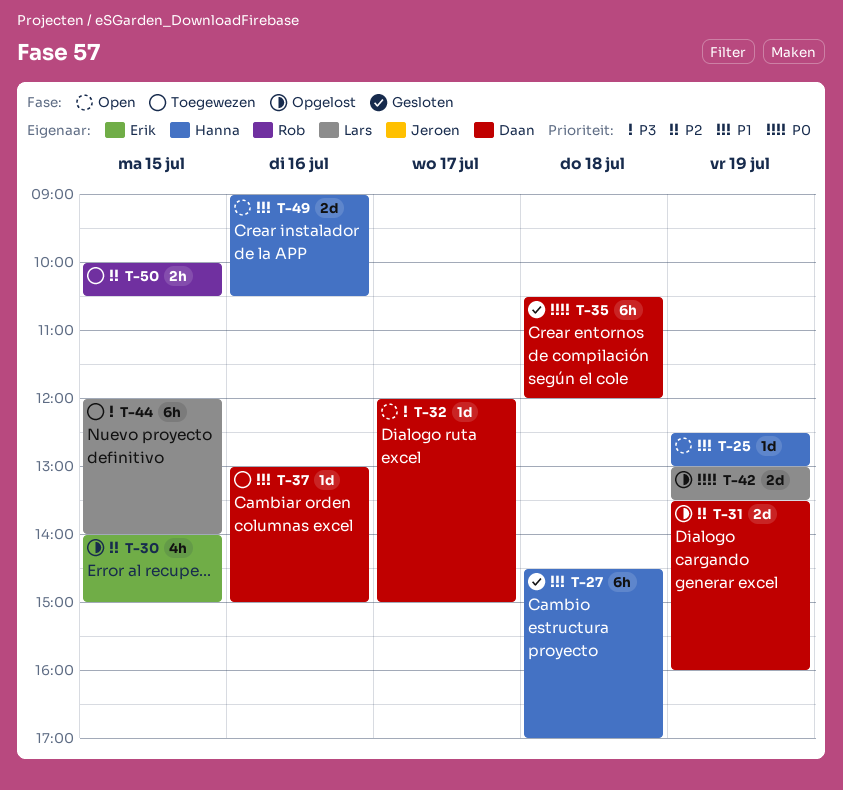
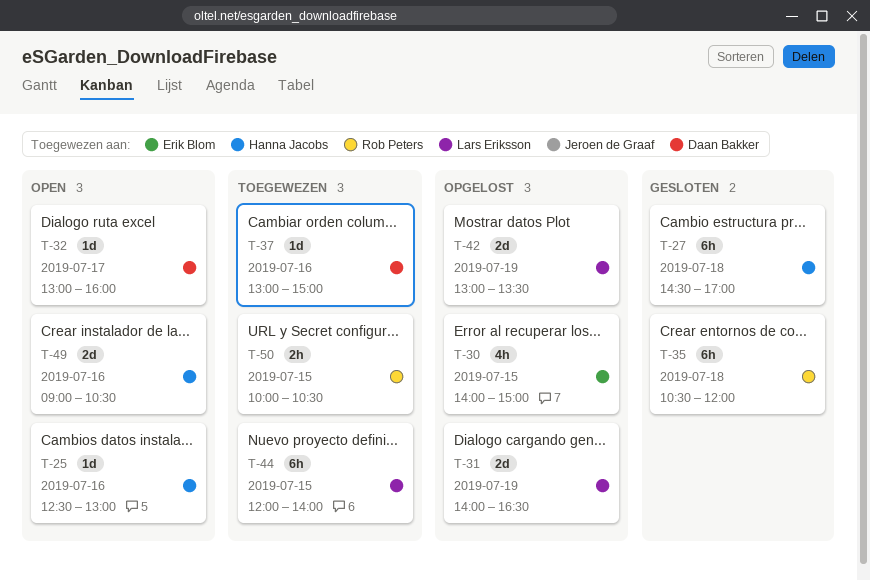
T-25, day: Jul 19 -> Jul 16
T-31, owner: Daan Bakker -> Lars Eriksson
T-31, begins: 13:30 -> 14:00
T-31, ends: 16:00 -> 16:30
T-32, begins: 12:00 -> 13:00
T-32, ends: 15:00 -> 16:00
T-35, owner: Daan Bakker -> Rob Peters

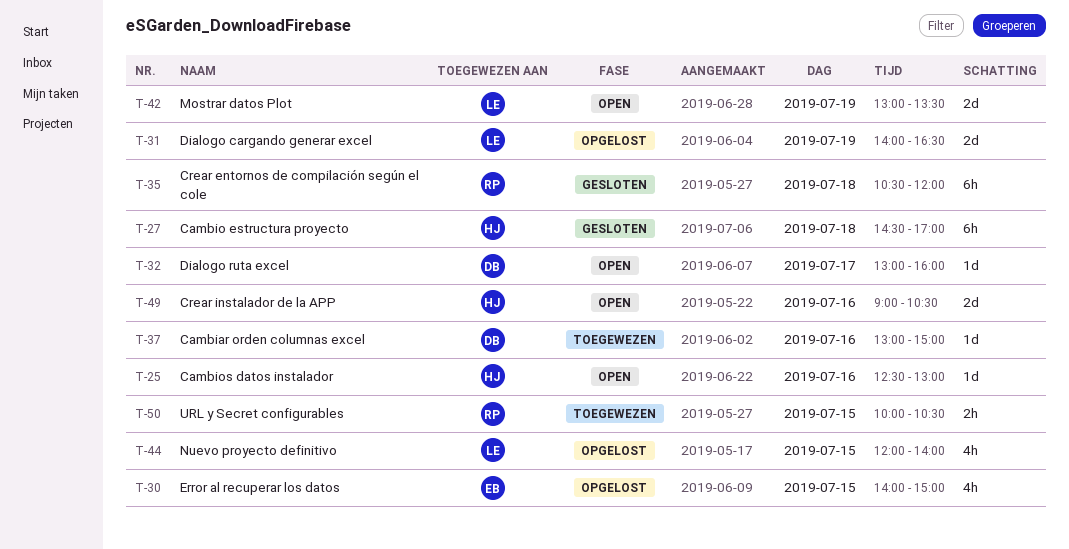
T-42, status: Opgelost -> Open
T-44, status: Toegewezen -> Opgelost
T-44, estimate: 6h -> 4h

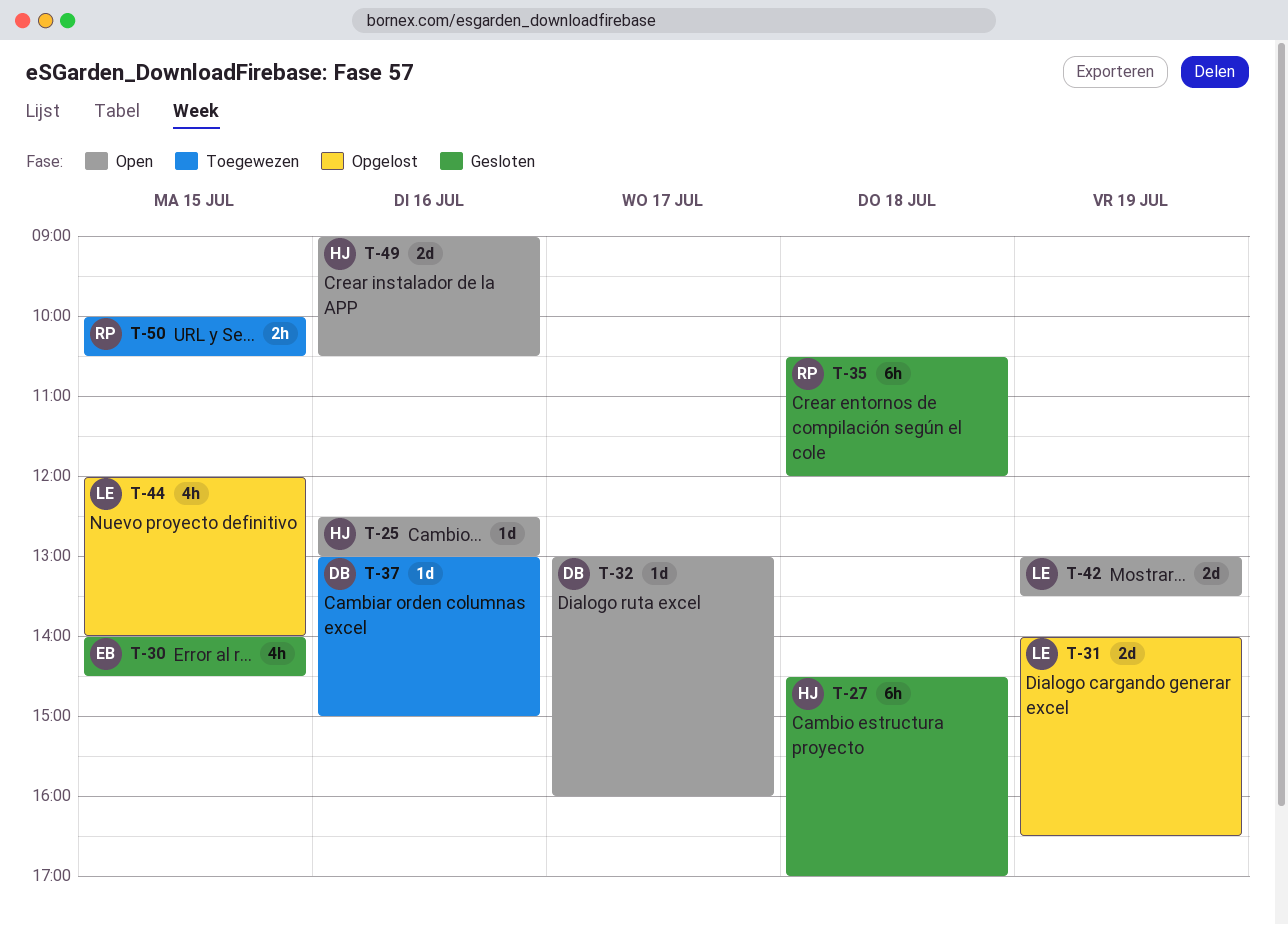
T-30, status: Opgelost -> Gesloten
T-30, ends: 15:00 -> 14:30

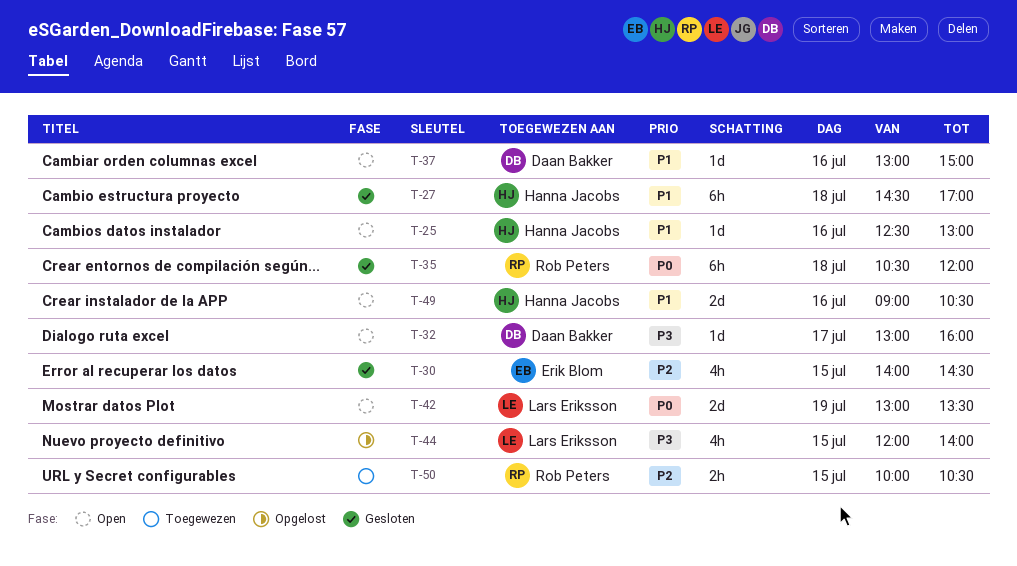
T-31: present -> none
T-37, status: Toegewezen -> Open

